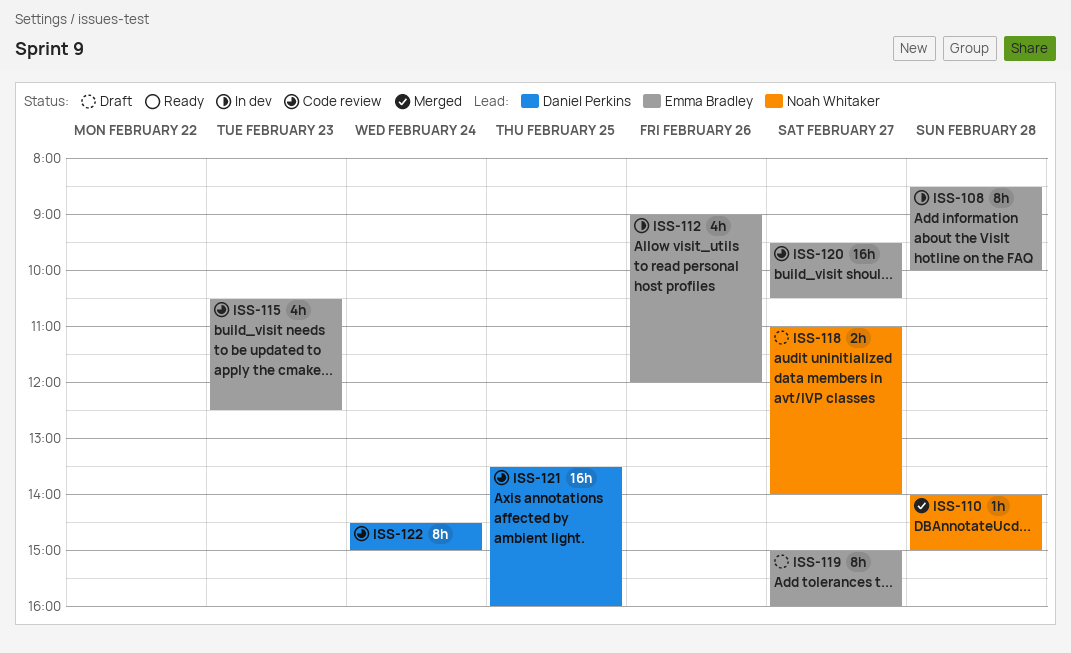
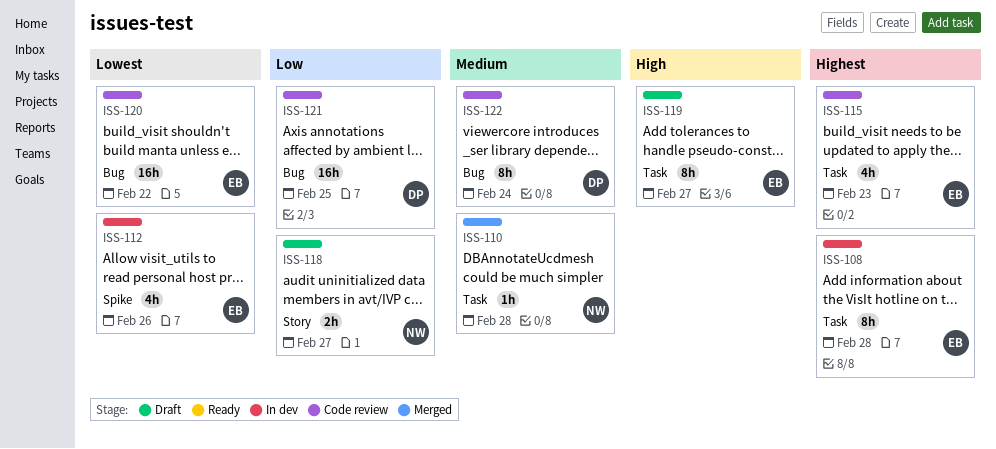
ISS-120, day: Feb 27 -> Feb 22

